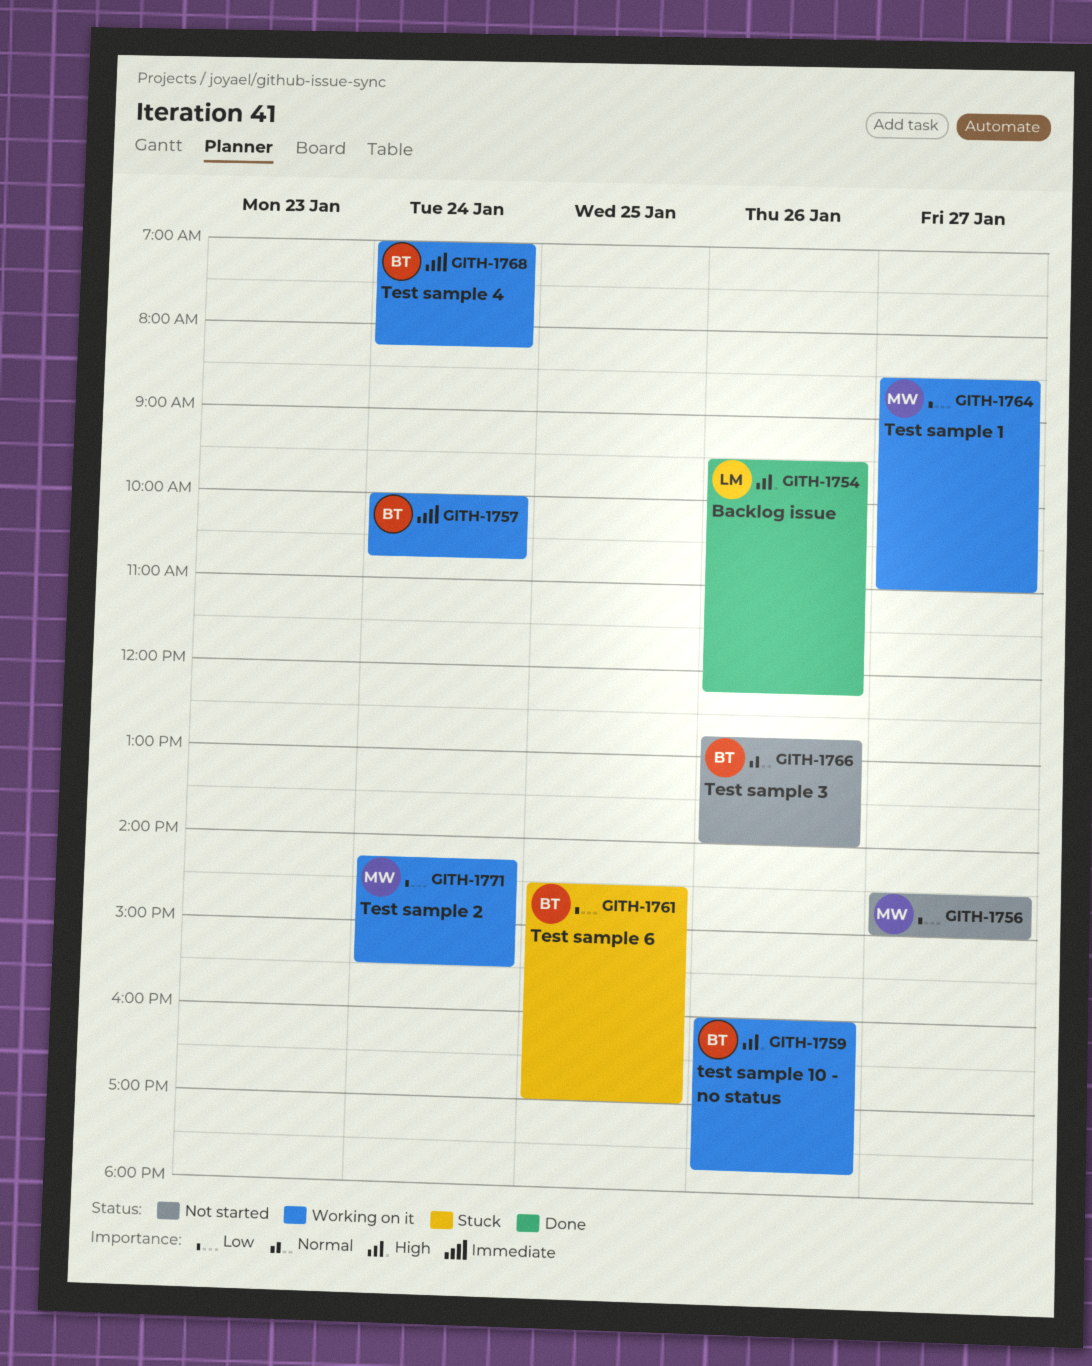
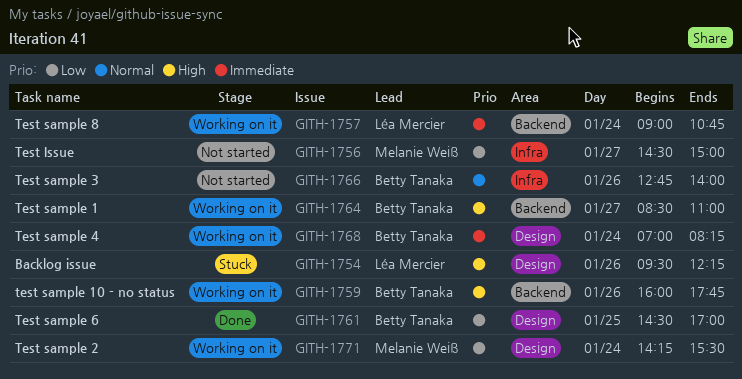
GITH-1754, status: Done -> Stuck
GITH-1757, owner: Betty Tanaka -> Léa Mercier
GITH-1757, begins: 10:00 -> 09:00
GITH-1761, status: Stuck -> Done
GITH-1764, owner: Melanie Weiß -> Betty Tanaka
GITH-1764, priority: Low -> High

